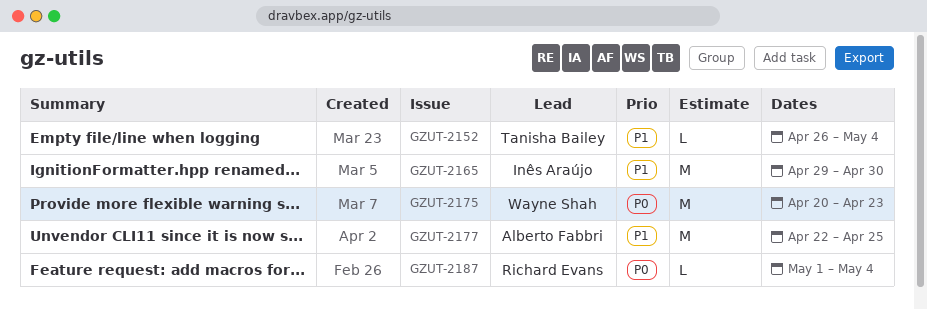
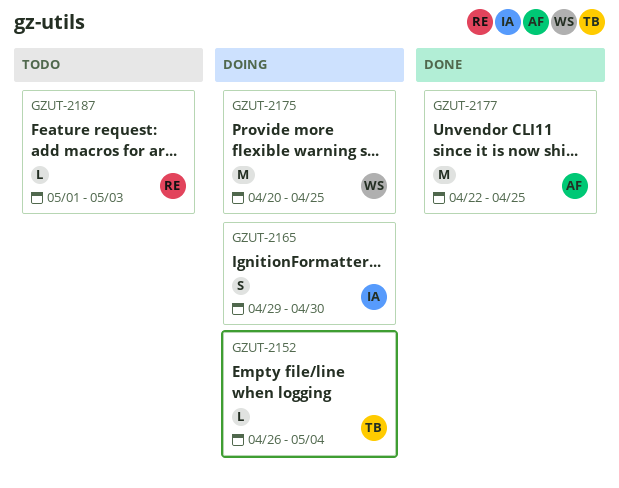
GZUT-2165, estimate: M -> S
GZUT-2175, due: Apr 23 -> Apr 25
GZUT-2187, due: May 4 -> May 3

